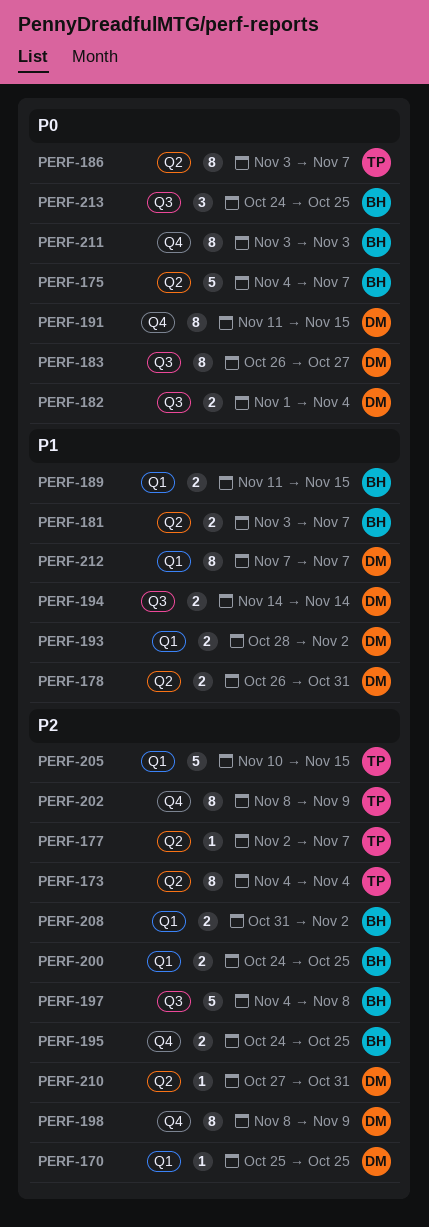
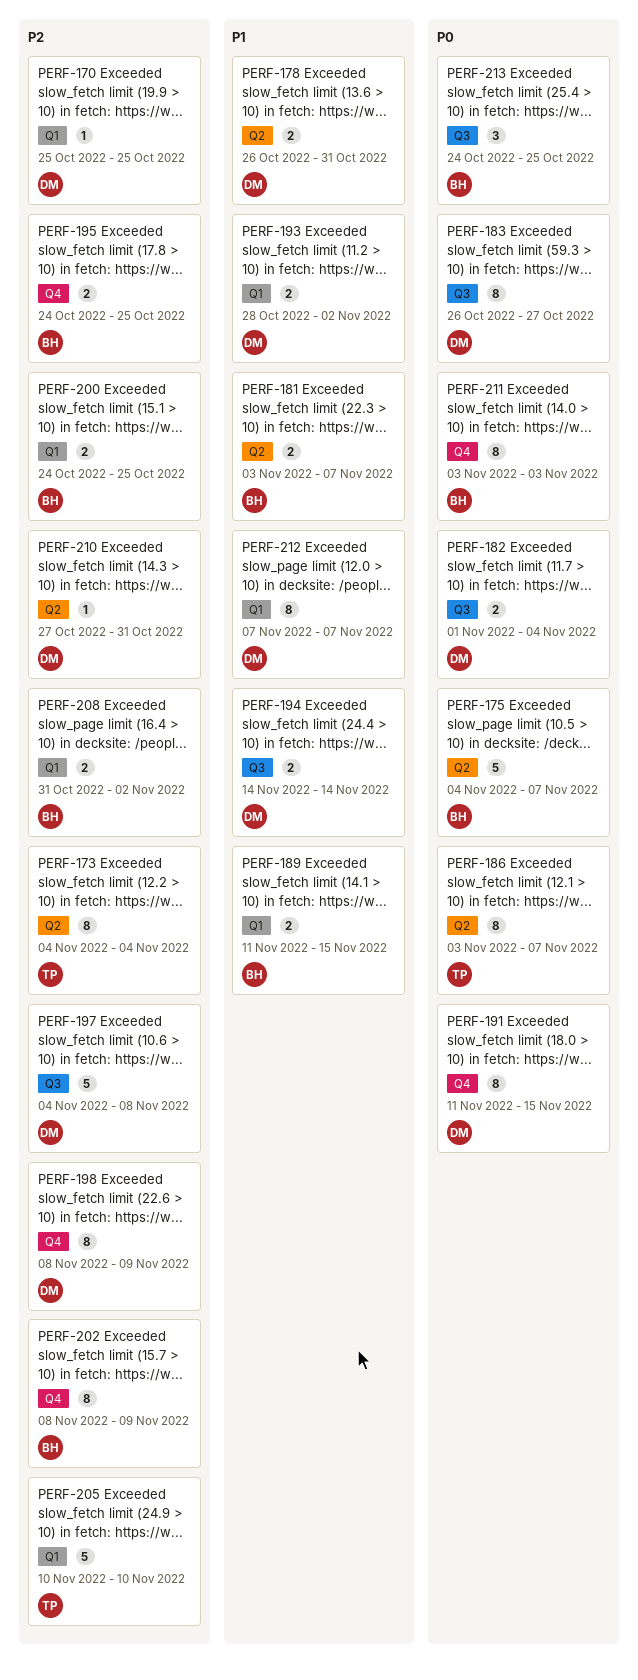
PERF-177: present -> none
PERF-197, owner: BH -> DM
PERF-202, owner: TP -> BH
PERF-205, due: Nov 15 -> Nov 10

